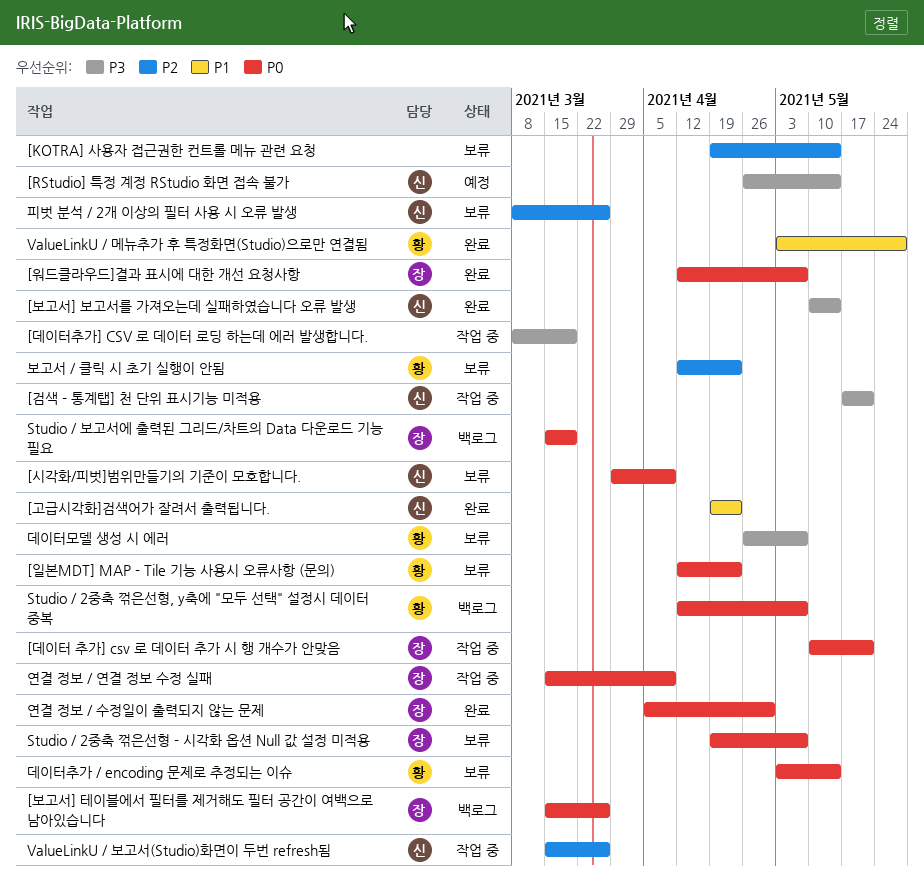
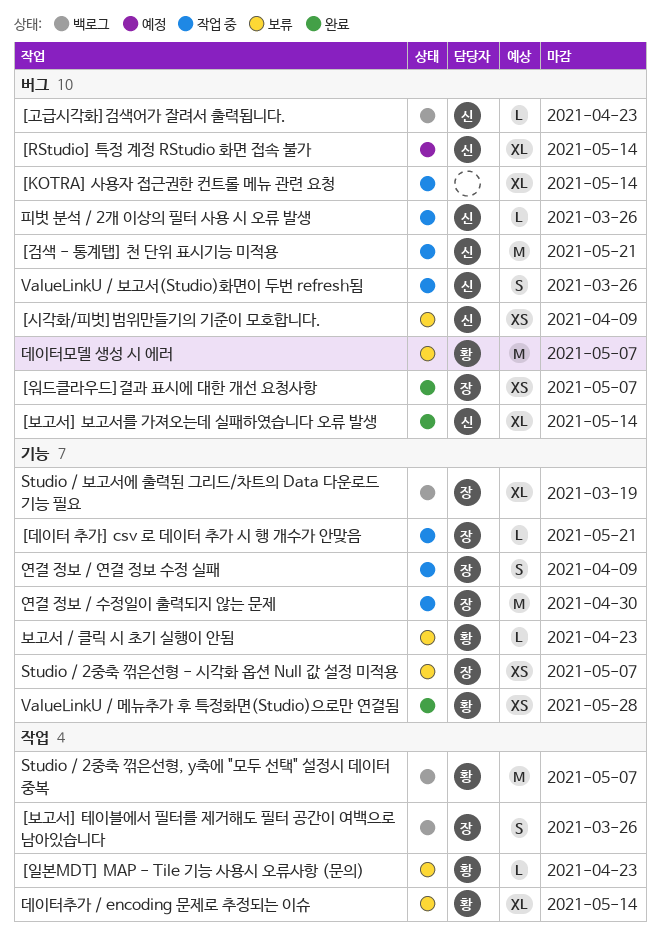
[KOTRA] 사용자 접근권한 컨트롤 메뉴 관련 요청, status: 보류 -> 작업 중
[고급시각화]검색어가 잘려서 출력됩니다., status: 완료 -> 백로그
[데이터추가] CSV 로 데이터 로딩 하는데 에러 발생합니다.: present -> none
연결 정보 / 수정일이 출력되지 않는 문제, status: 완료 -> 작업 중
피벗 분석 / 2개 이상의 필터 사용 시 오류 발생, status: 보류 -> 작업 중

